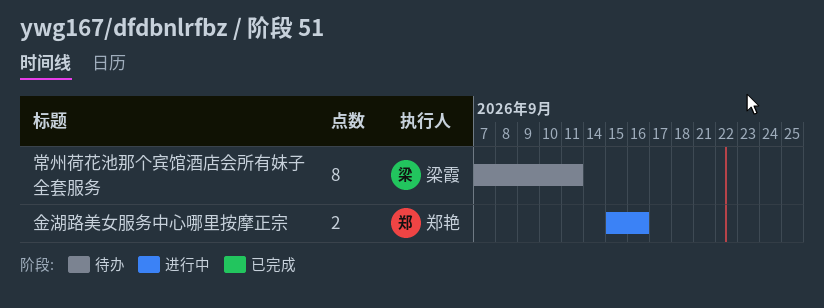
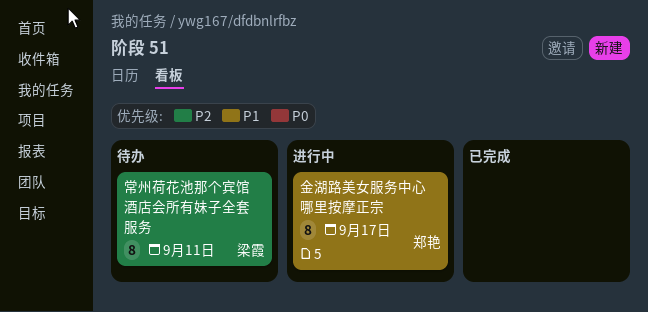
金湖路美女服务中心哪里按摩正宗, estimate: 2 -> 8
金湖路美女服务中心哪里按摩正宗, due: Sep 16 -> Sep 17

